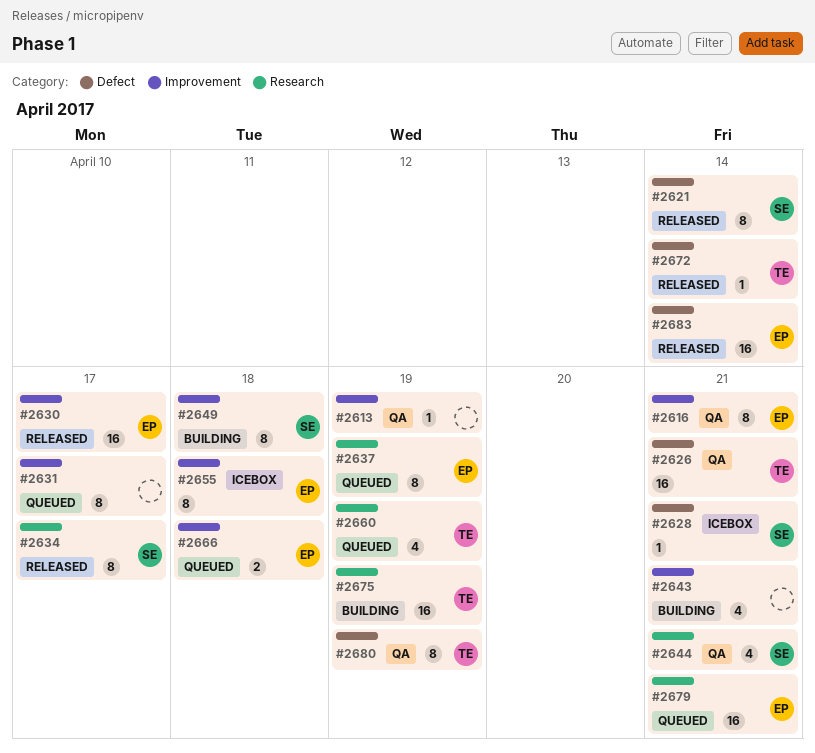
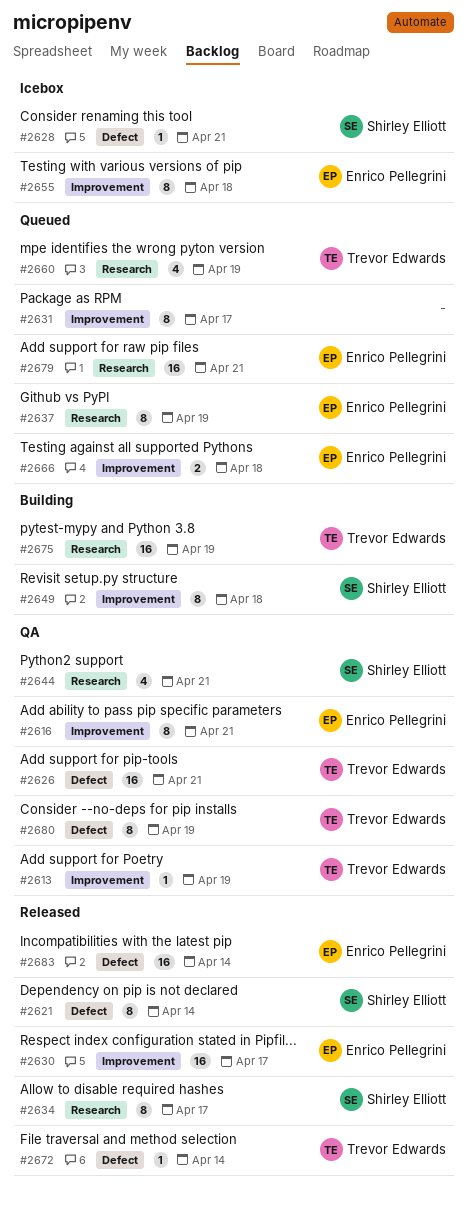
#2613, owner: none -> Trevor Edwards
#2643: present -> none

